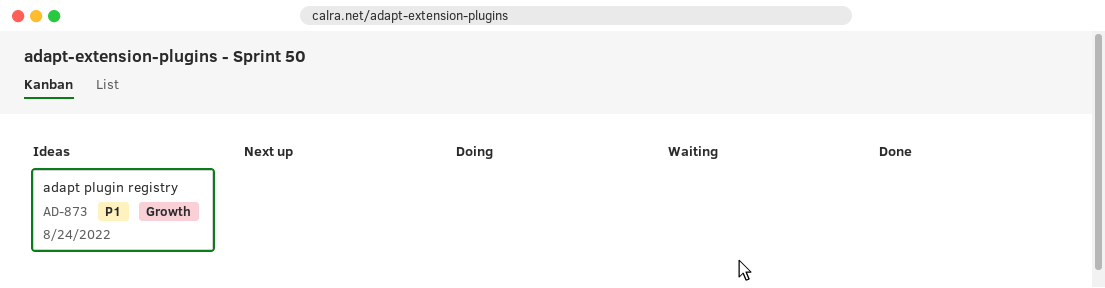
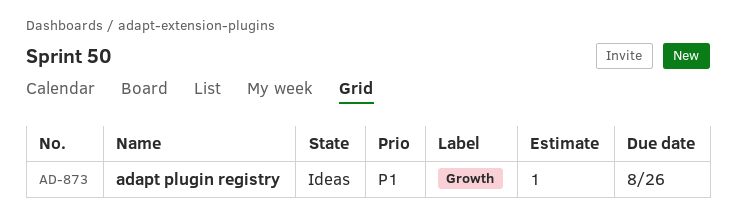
AD-873, due: Aug 24 -> Aug 26

